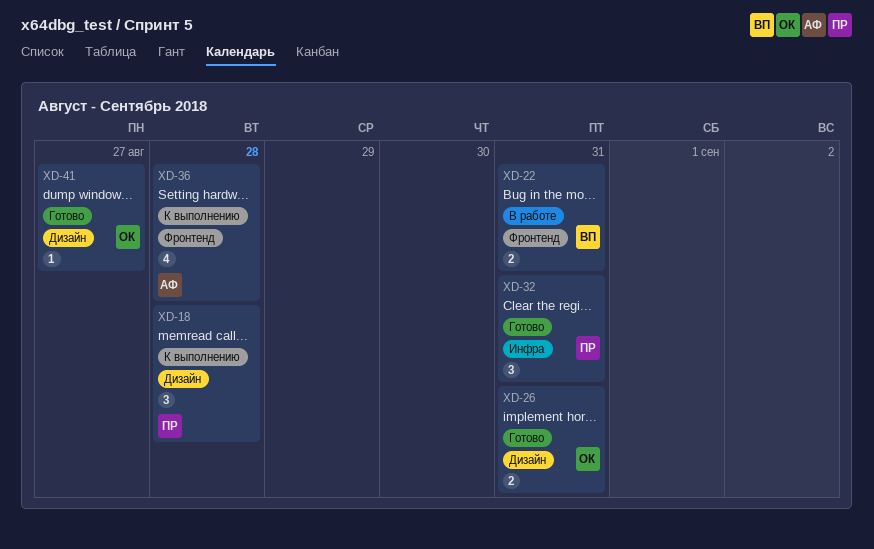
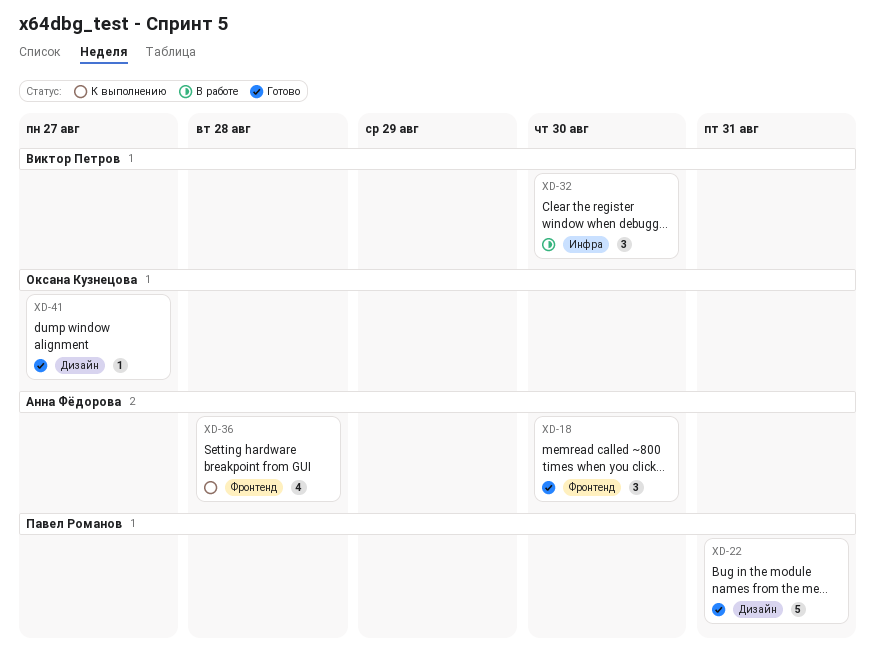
XD-18, status: К выполнению -> Готово
XD-18, owner: Павел Романов -> Анна Фёдорова
XD-18, label: Дизайн -> Фронтенд
XD-18, due: Aug 28 -> Aug 30
XD-22, status: В работе -> Готово
XD-22, owner: Виктор Петров -> Павел Романов
XD-22, label: Фронтенд -> Дизайн
XD-22, estimate: 2 -> 5
XD-26: present -> none
XD-32, status: Готово -> В работе
XD-32, owner: Павел Романов -> Виктор Петров
XD-32, due: Aug 31 -> Aug 30

